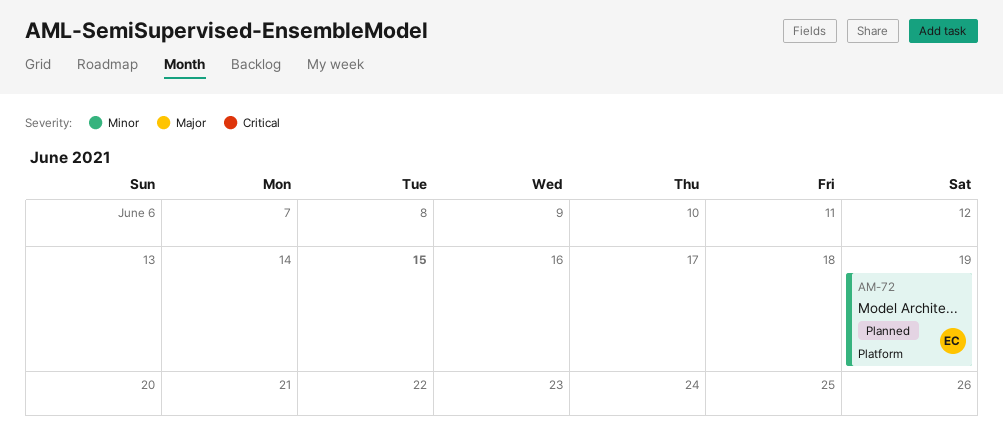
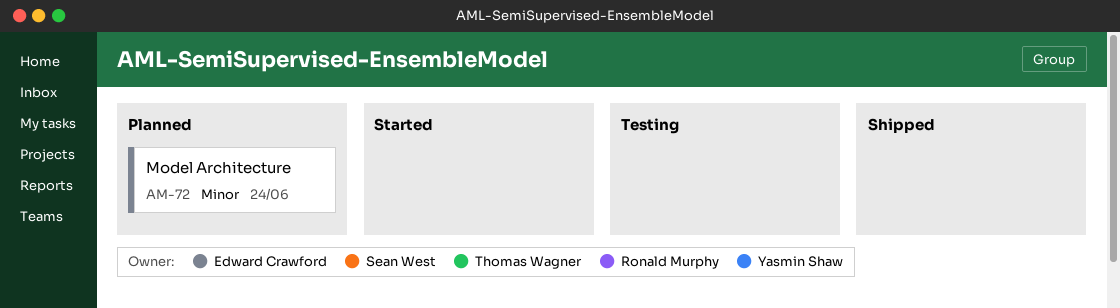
AM-72, due: Jun 19 -> Jun 24

